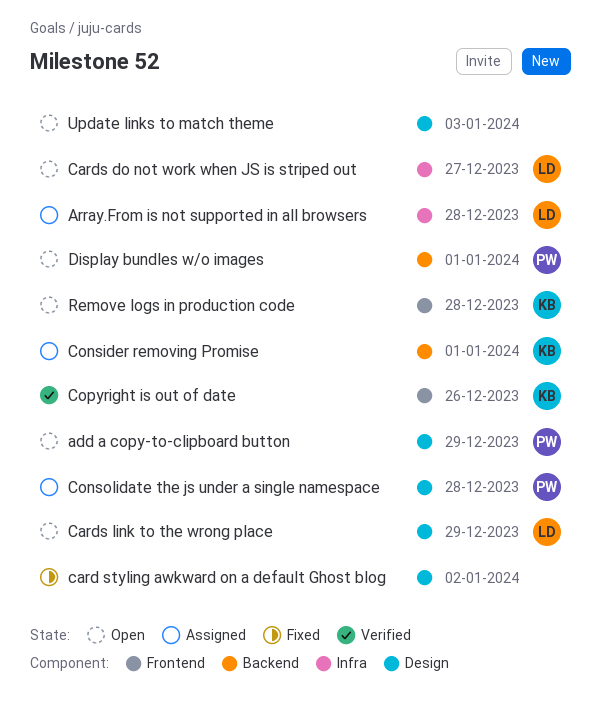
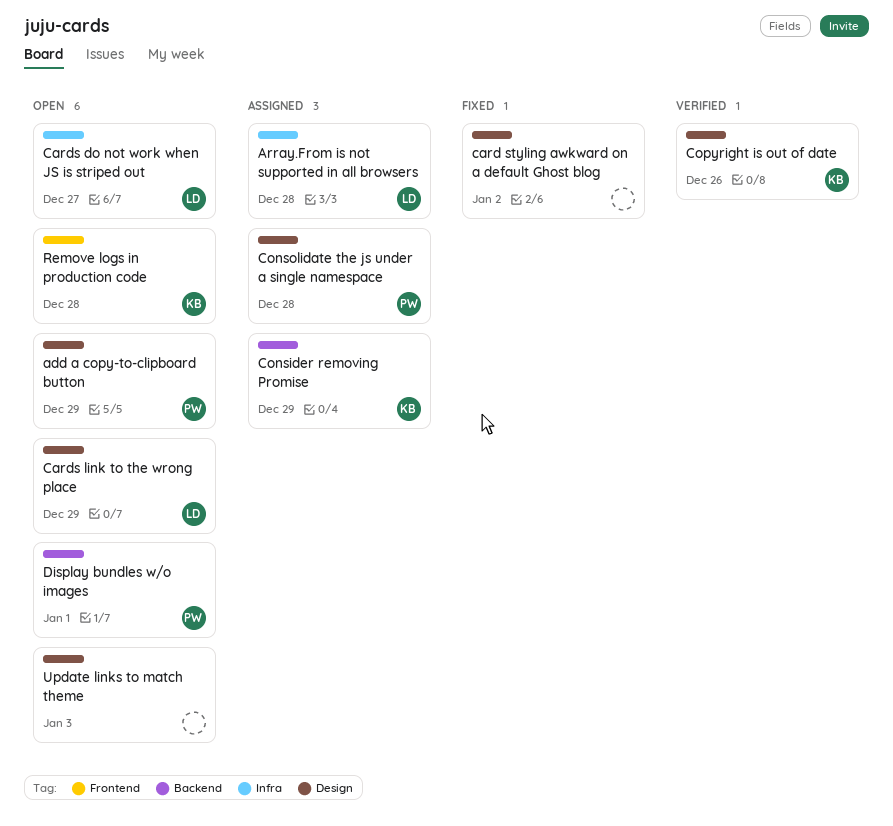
Consider removing Promise, due: Jan 1 -> Dec 29
Copyright is out of date, label: Frontend -> Design

